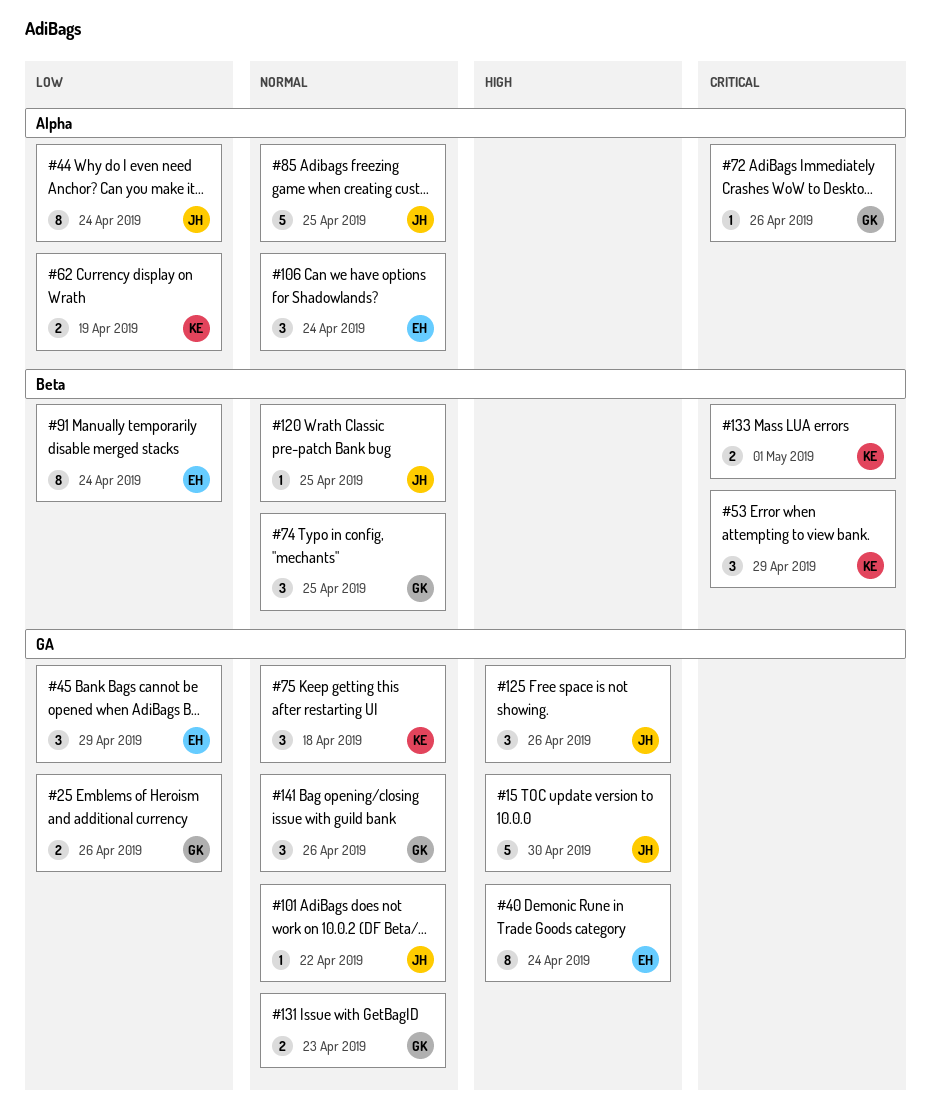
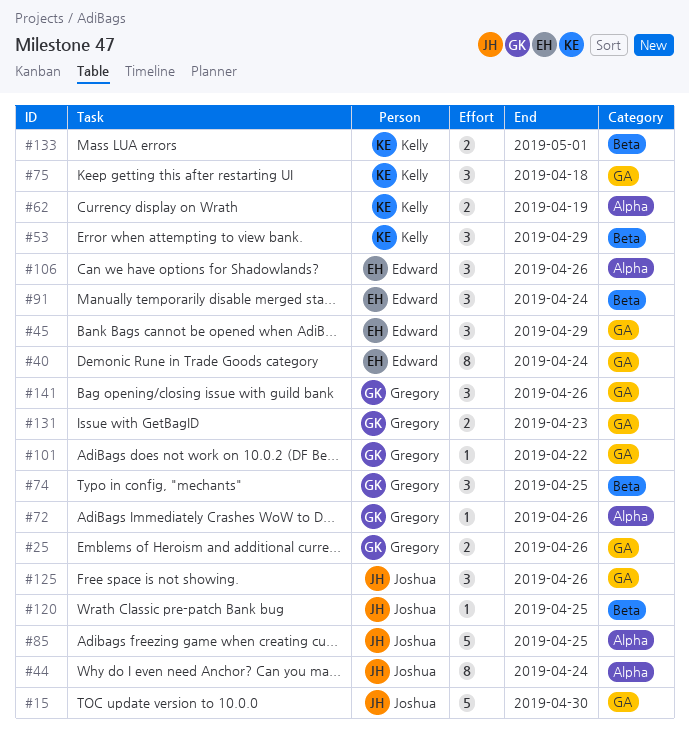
#91, estimate: 8 -> 3
#101, owner: Joshua -> Gregory
#106, due: Apr 24 -> Apr 26

